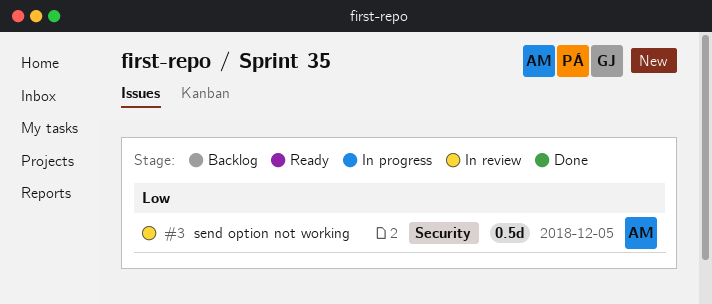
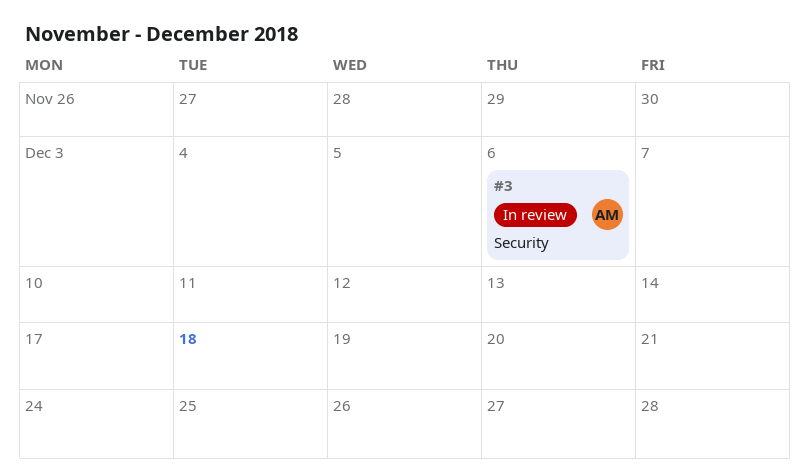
#3, due: Dec 5 -> Dec 6

